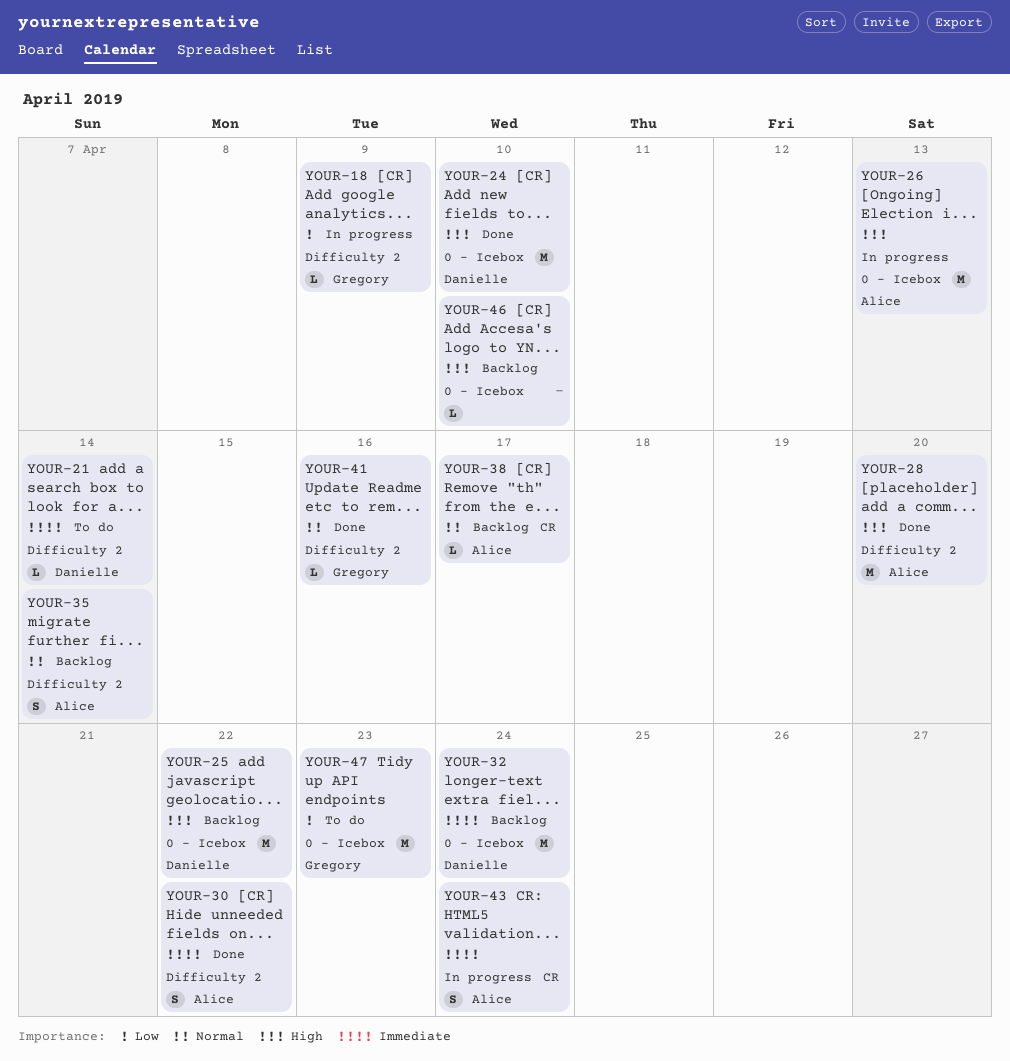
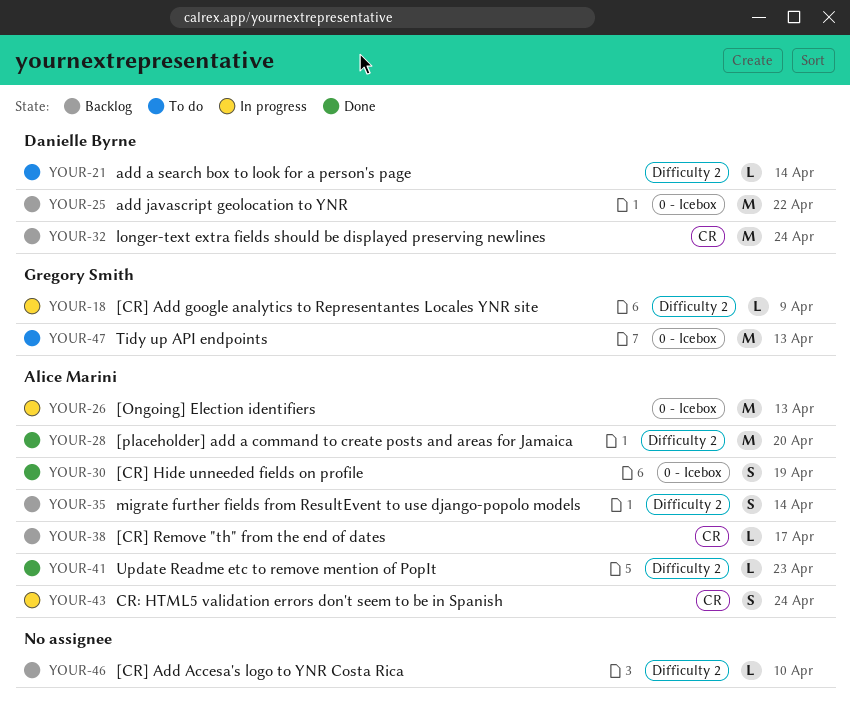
YOUR-24: present -> none
YOUR-30, label: Difficulty 2 -> 0 - Icebox
YOUR-30, due: Apr 22 -> Apr 19
YOUR-32, label: 0 - Icebox -> CR
YOUR-41, owner: Gregory Smith -> Alice Marini
YOUR-41, due: Apr 16 -> Apr 23
YOUR-46, label: 0 - Icebox -> Difficulty 2
YOUR-47, due: Apr 23 -> Apr 13

